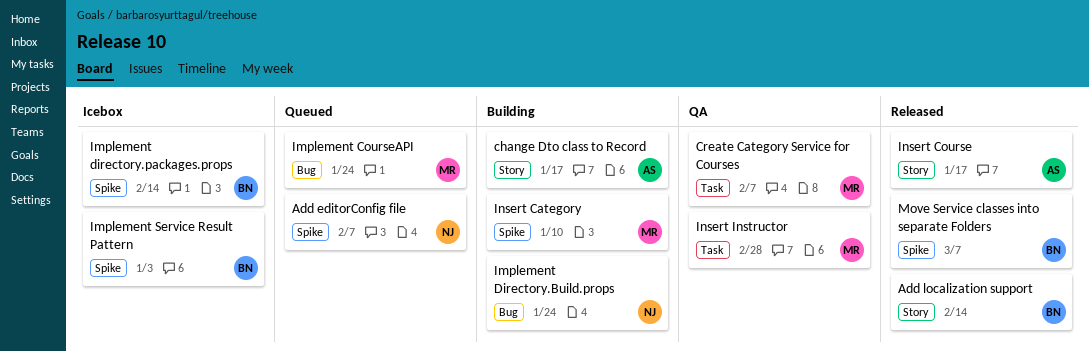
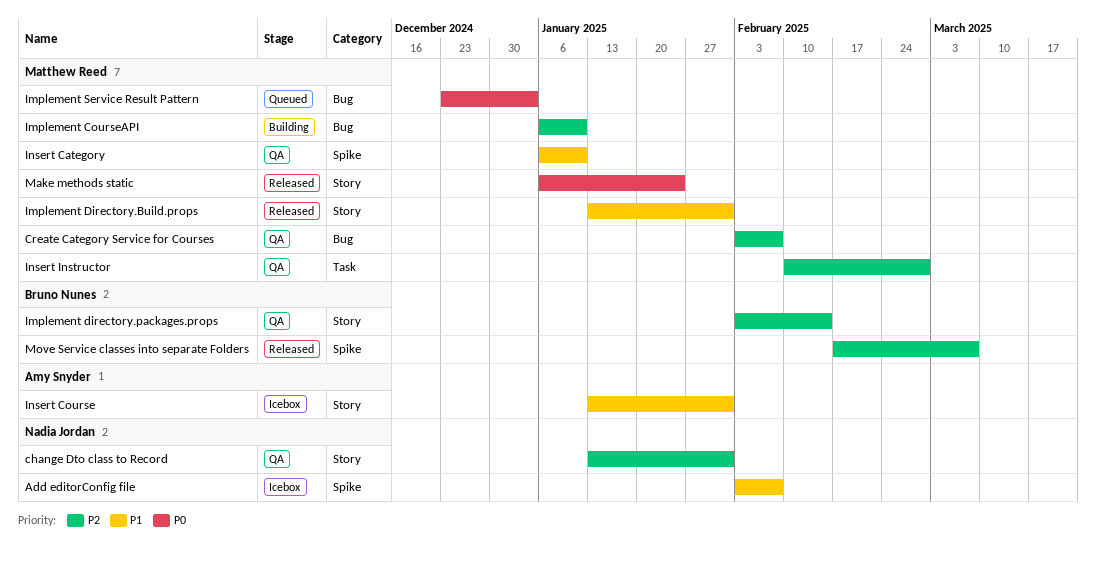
Add editorConfig file, status: Queued -> Icebox
Add localization support: present -> none
change Dto class to Record, status: Building -> QA
change Dto class to Record, owner: Amy Snyder -> Nadia Jordan
change Dto class to Record, due: Jan 17 -> Jan 31
Create Category Service for Courses, label: Task -> Bug
Implement CourseAPI, status: Queued -> Building
Implement CourseAPI, due: Jan 24 -> Jan 10
Implement Directory.Build.props, status: Building -> Released
Implement Directory.Build.props, owner: Nadia Jordan -> Matthew Reed
Implement Directory.Build.props, label: Bug -> Story
Implement Directory.Build.props, due: Jan 24 -> Jan 31
Implement directory.packages.props, status: Icebox -> QA
Implement directory.packages.props, label: Spike -> Story
Implement Service Result Pattern, status: Icebox -> Queued
Implement Service Result Pattern, owner: Bruno Nunes -> Matthew Reed
Implement Service Result Pattern, label: Spike -> Bug
Insert Category, status: Building -> QA
Insert Course, status: Released -> Icebox
Insert Course, due: Jan 17 -> Jan 31
Make methods static: none -> present

